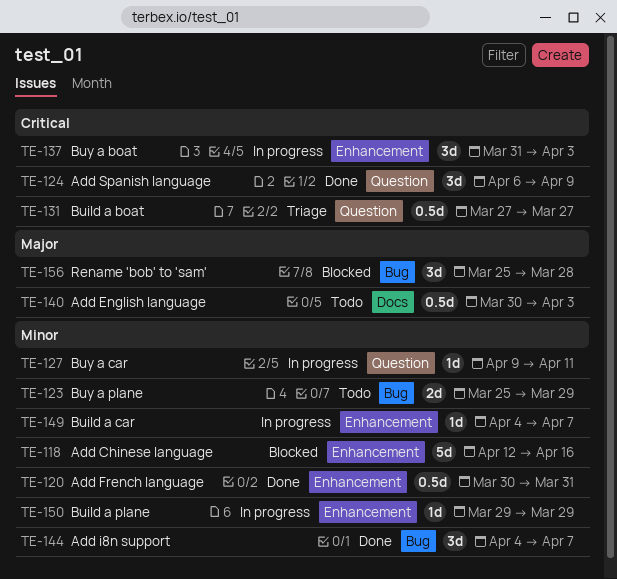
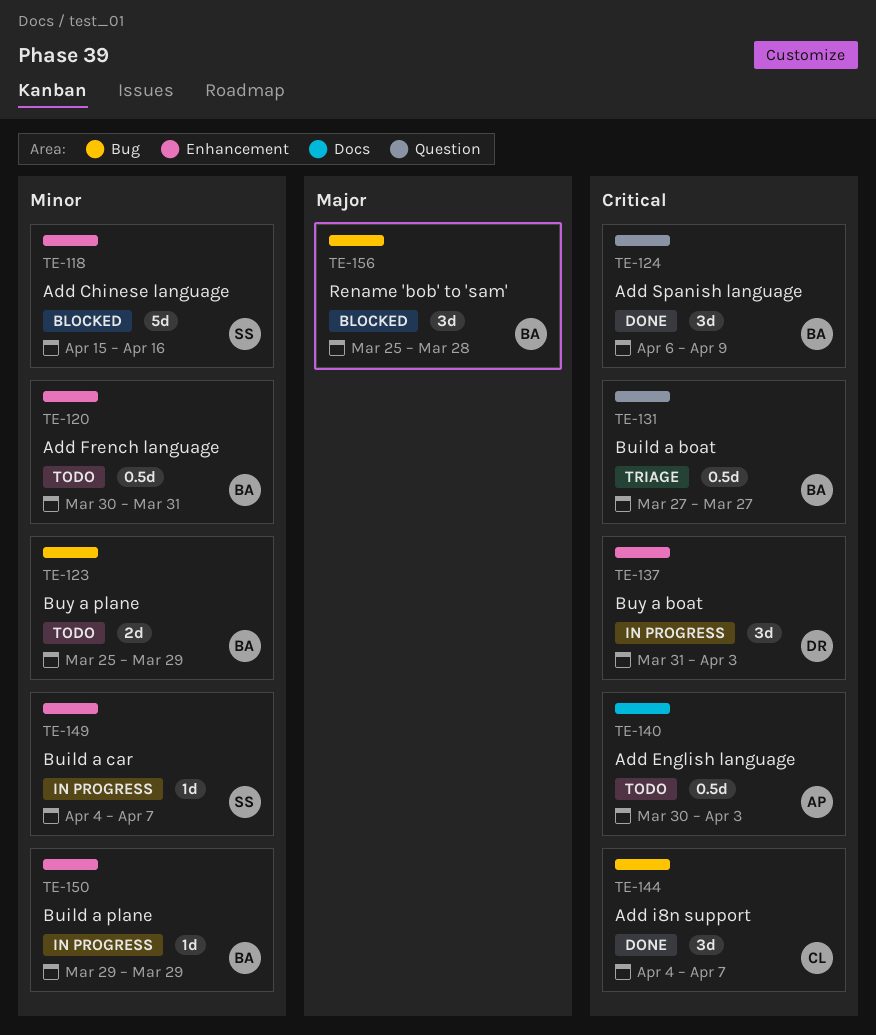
TE-118, start: Apr 12 -> Apr 15
TE-120, status: Done -> Todo
TE-127: present -> none
TE-140, priority: Major -> Critical
TE-144, priority: Minor -> Critical

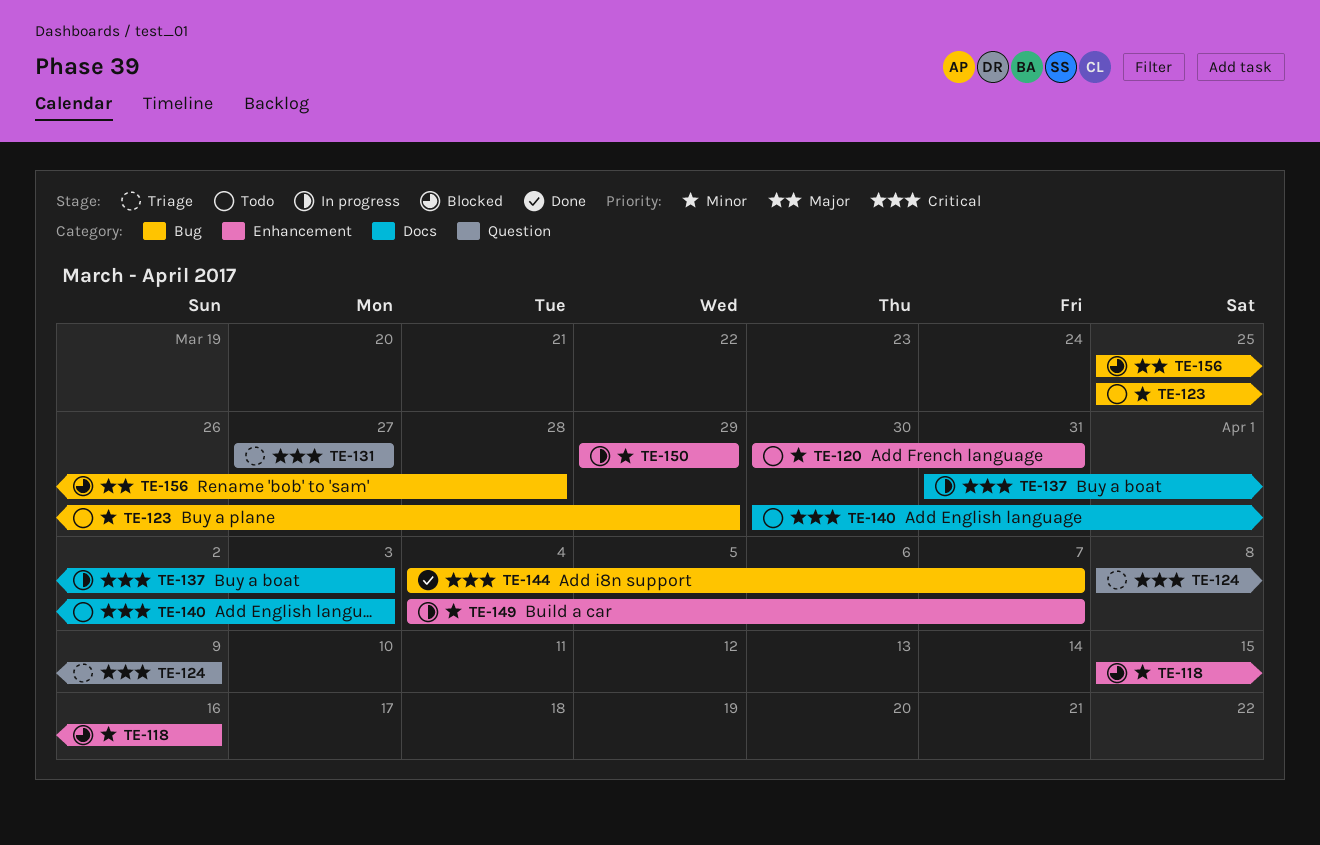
TE-124, status: Done -> Triage
TE-124, start: Apr 6 -> Apr 8
TE-137, label: Enhancement -> Docs

